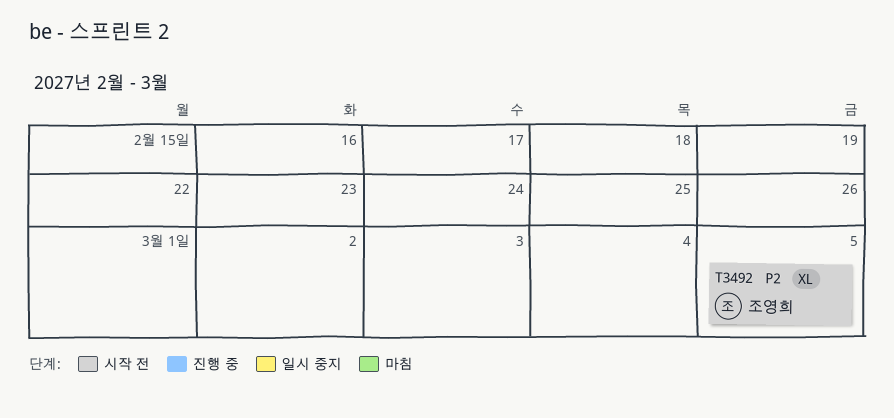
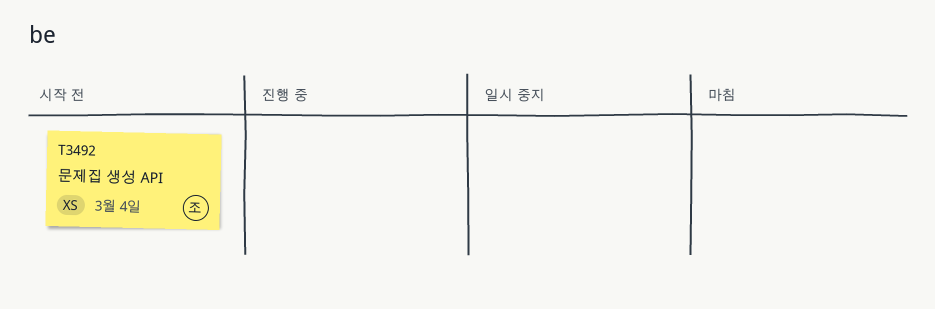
T3492, estimate: XL -> XS
T3492, due: Mar 5 -> Mar 4

